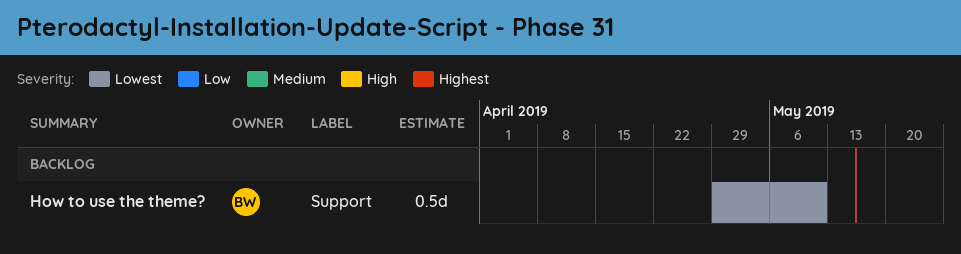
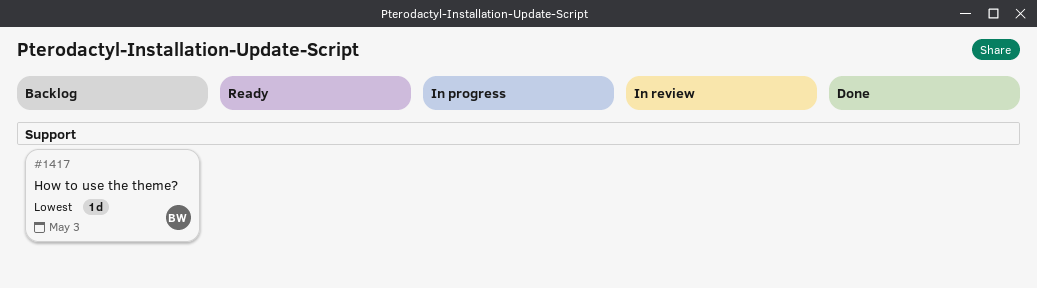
How to use the theme?, estimate: 0.5d -> 1d
How to use the theme?, due: May 10 -> May 3

